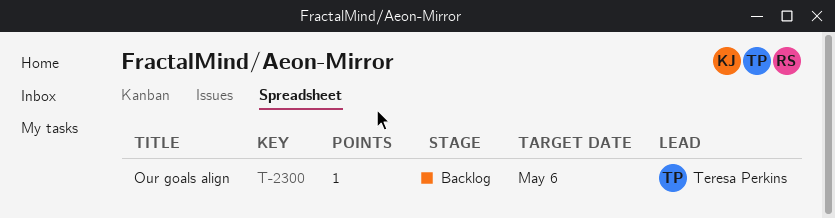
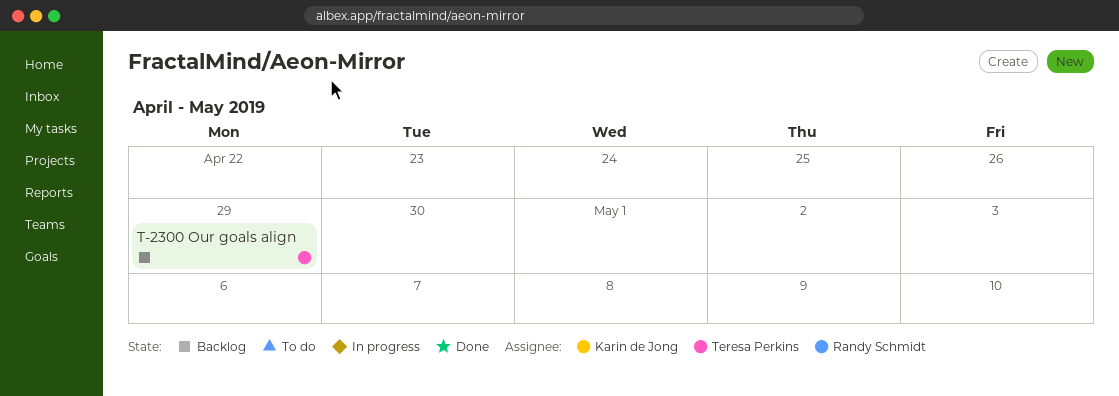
T-2300, due: May 6 -> Apr 29

